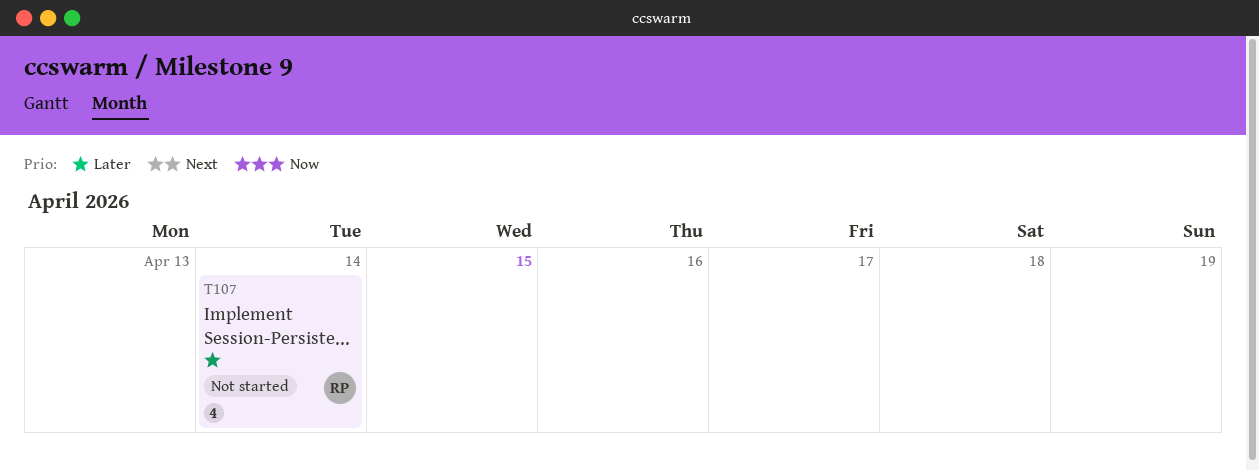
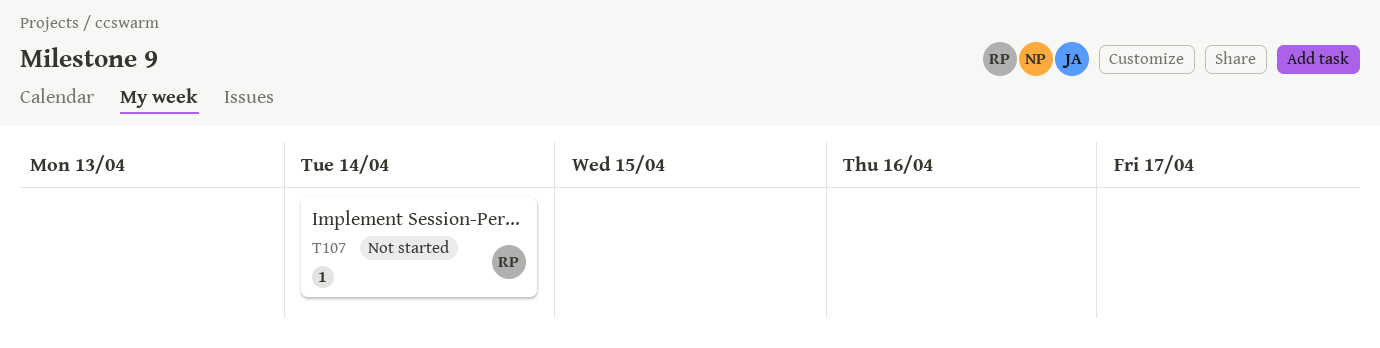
T107, estimate: 4 -> 1

